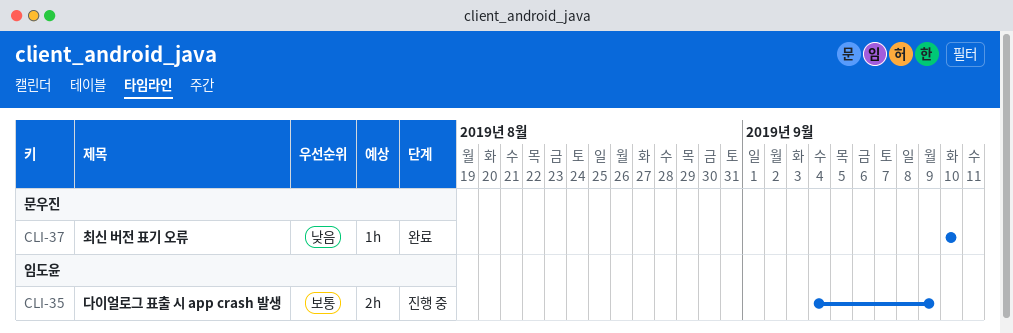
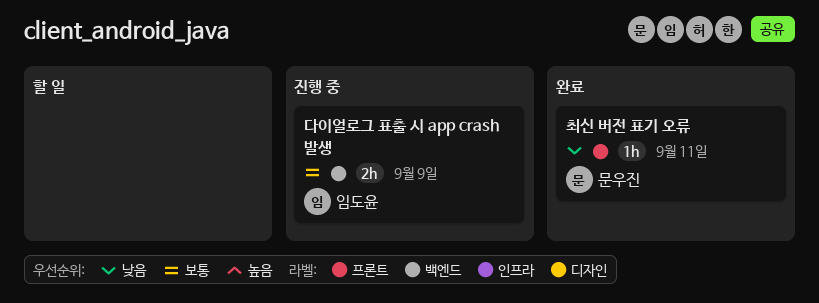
최신 버전 표기 오류, due: Sep 10 -> Sep 11

